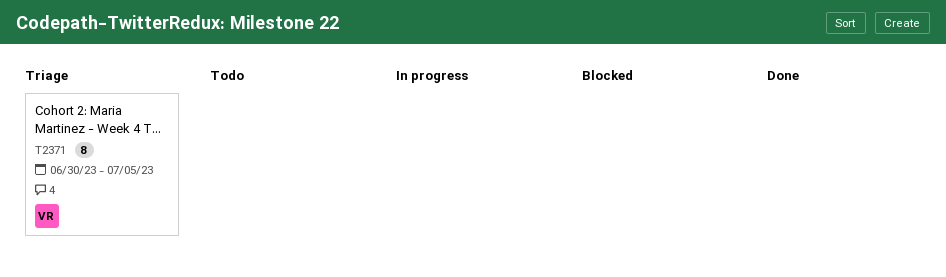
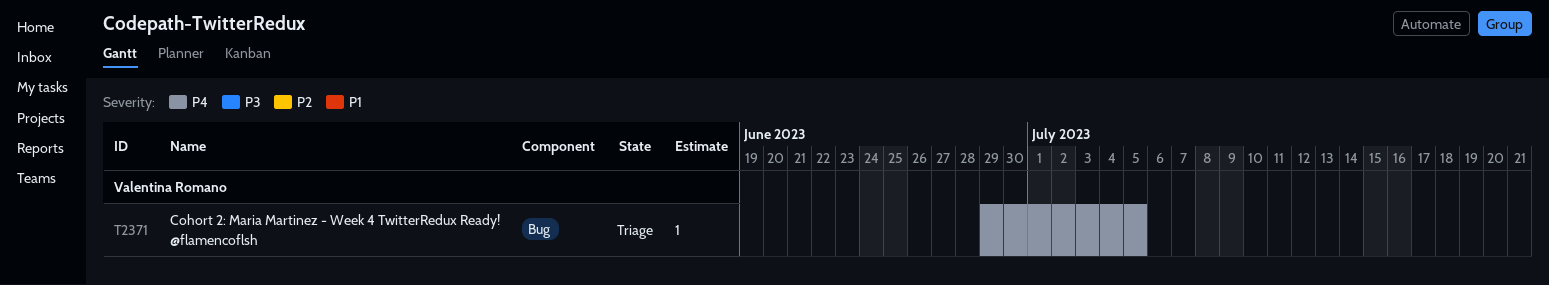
T2371, estimate: 8 -> 1
T2371, start: Jun 30 -> Jun 29

